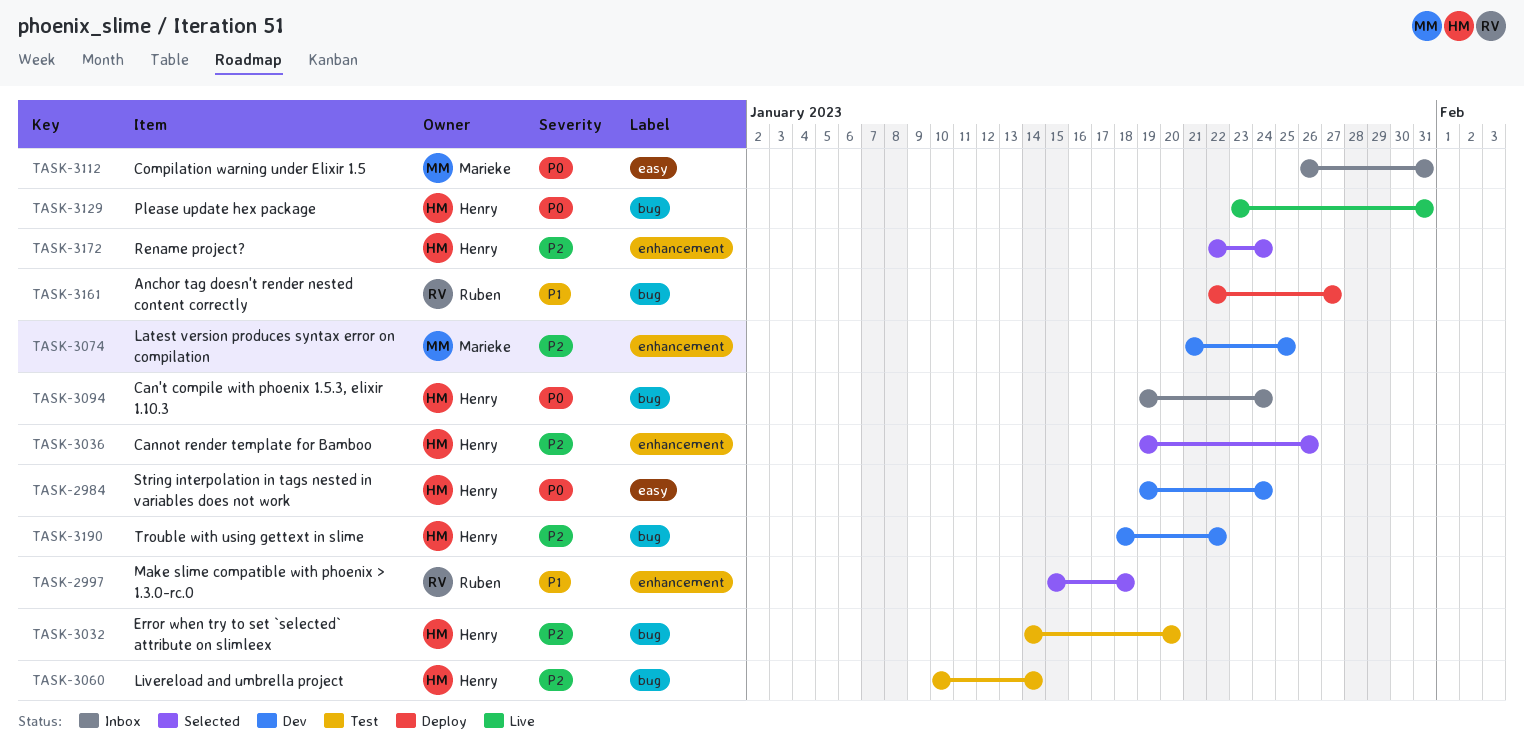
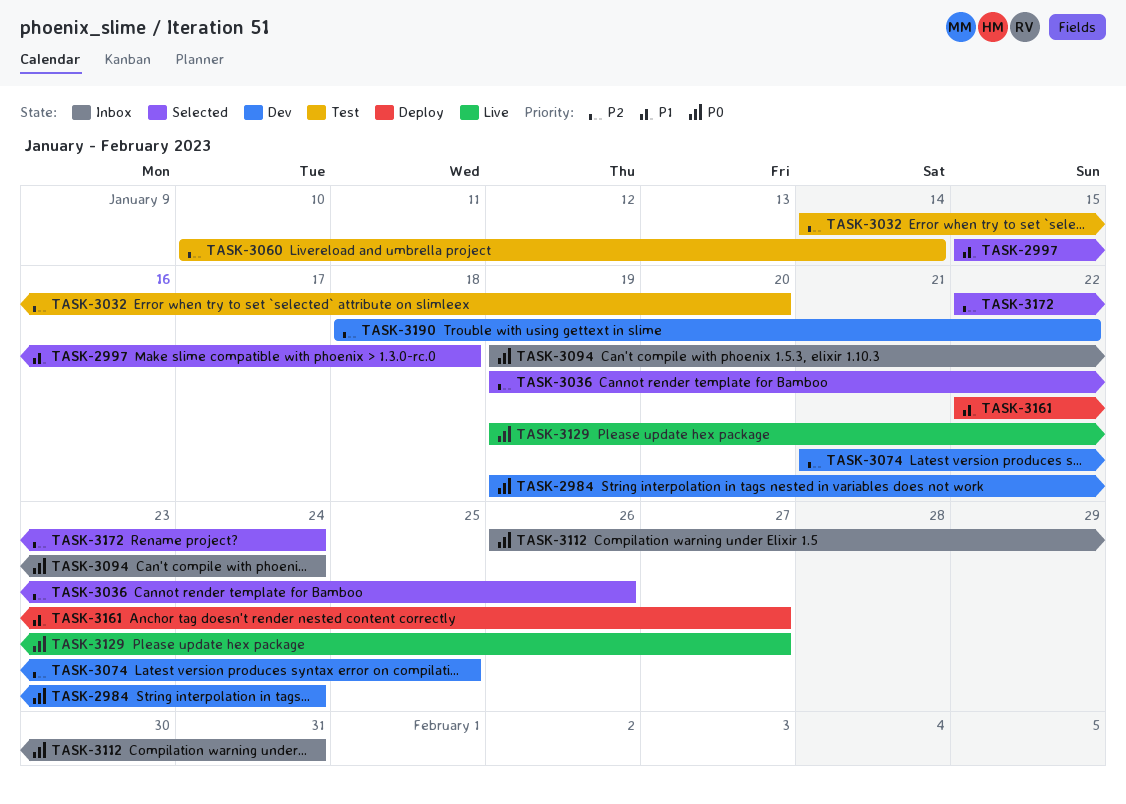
TASK-3129, start: Jan 23 -> Jan 19
TASK-3129, due: Jan 31 -> Jan 27

